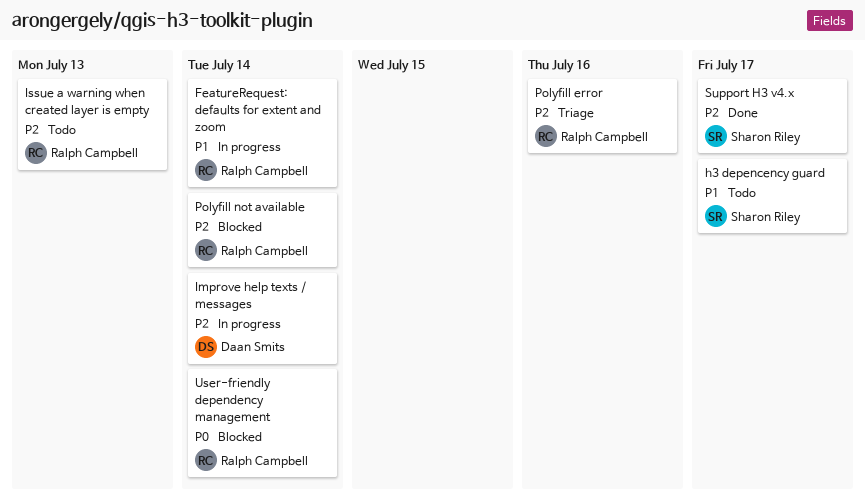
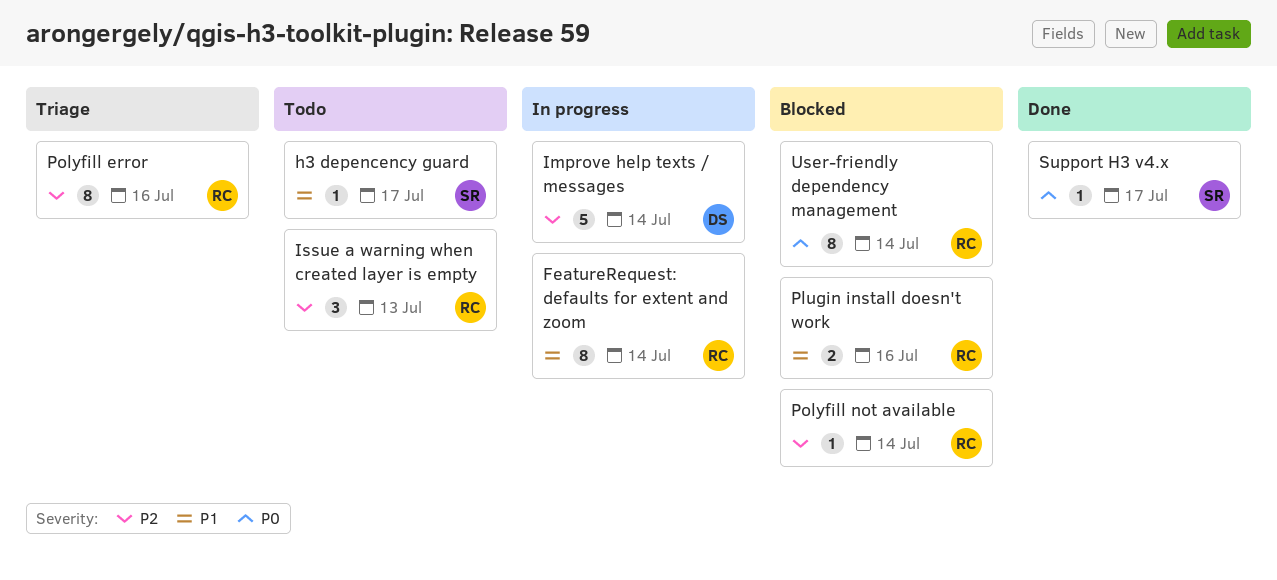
Plugin install doesn't work: none -> present
Support H3 v4.x, priority: P2 -> P0

